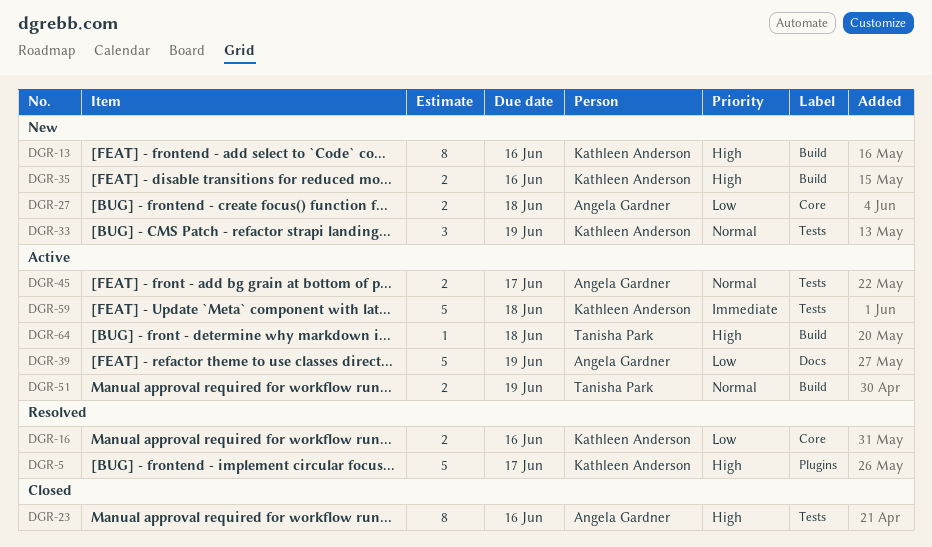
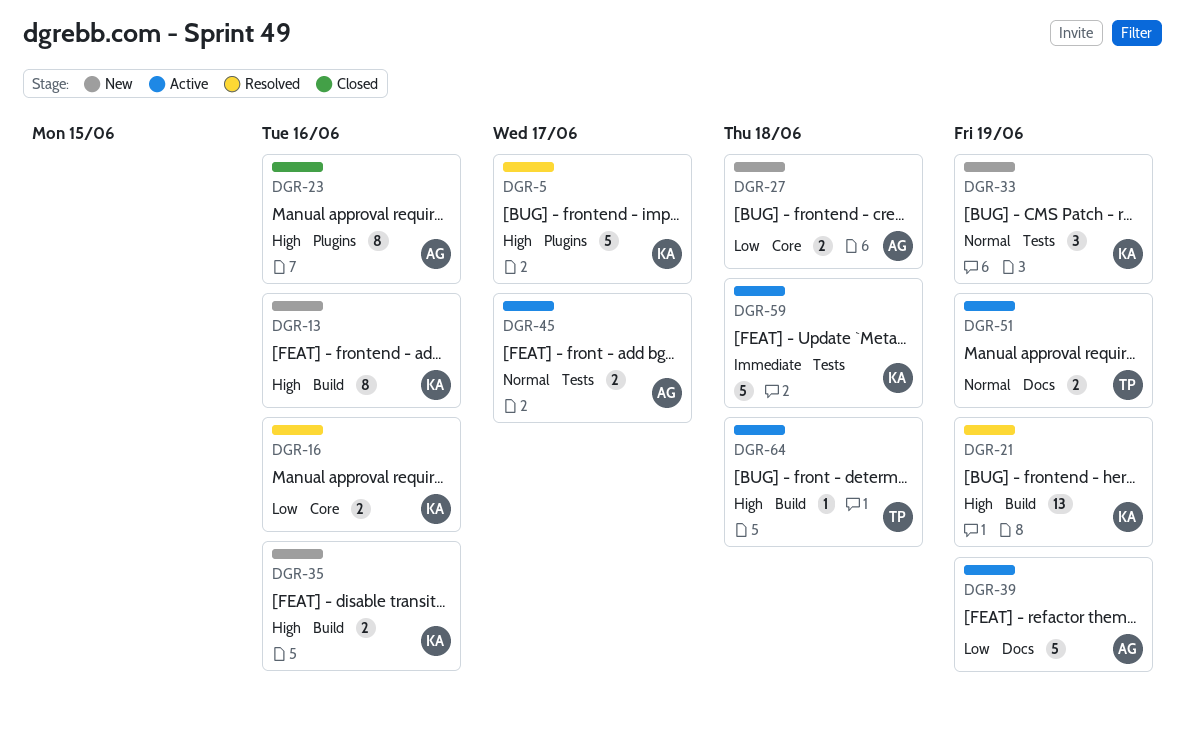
DGR-21: none -> present
DGR-23, label: Tests -> Plugins
DGR-51, label: Build -> Docs

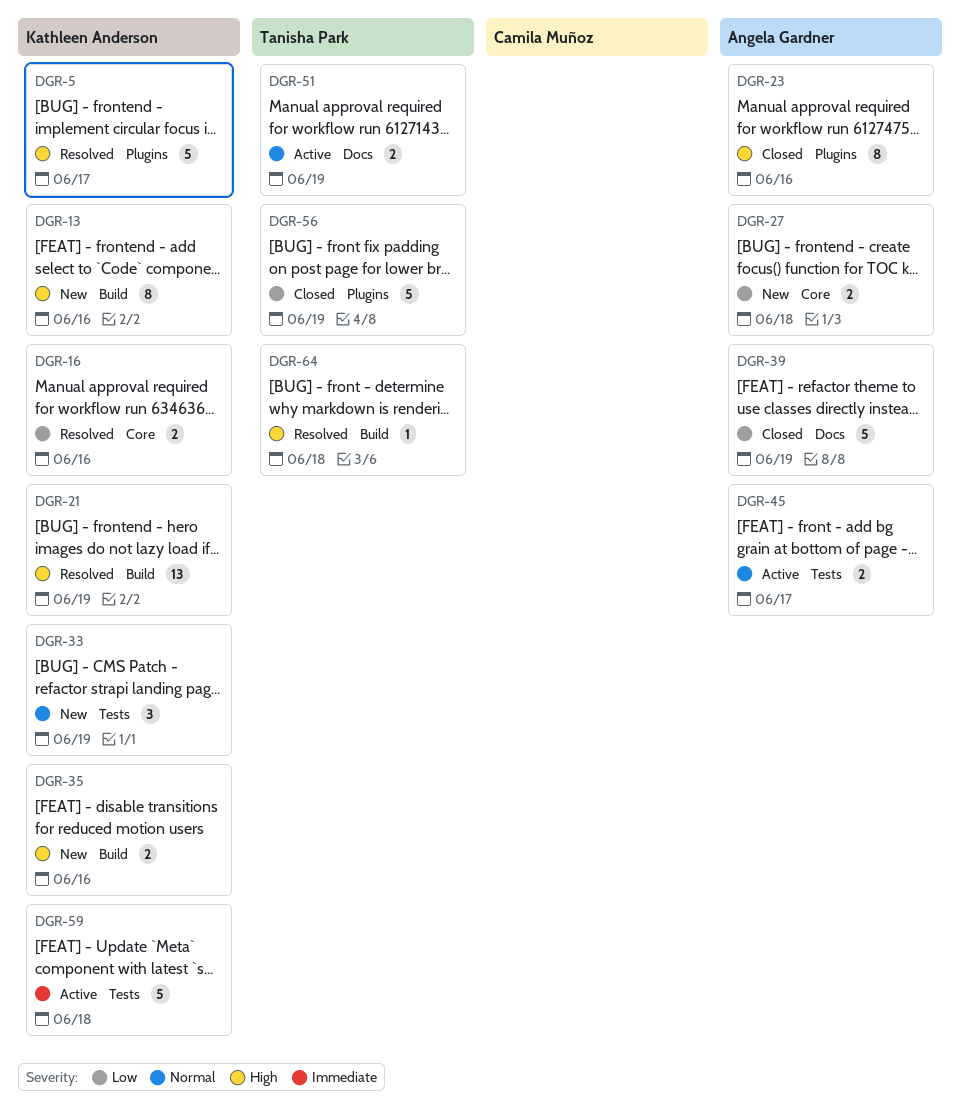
DGR-39, status: Active -> Closed
DGR-56: none -> present
DGR-64, status: Active -> Resolved

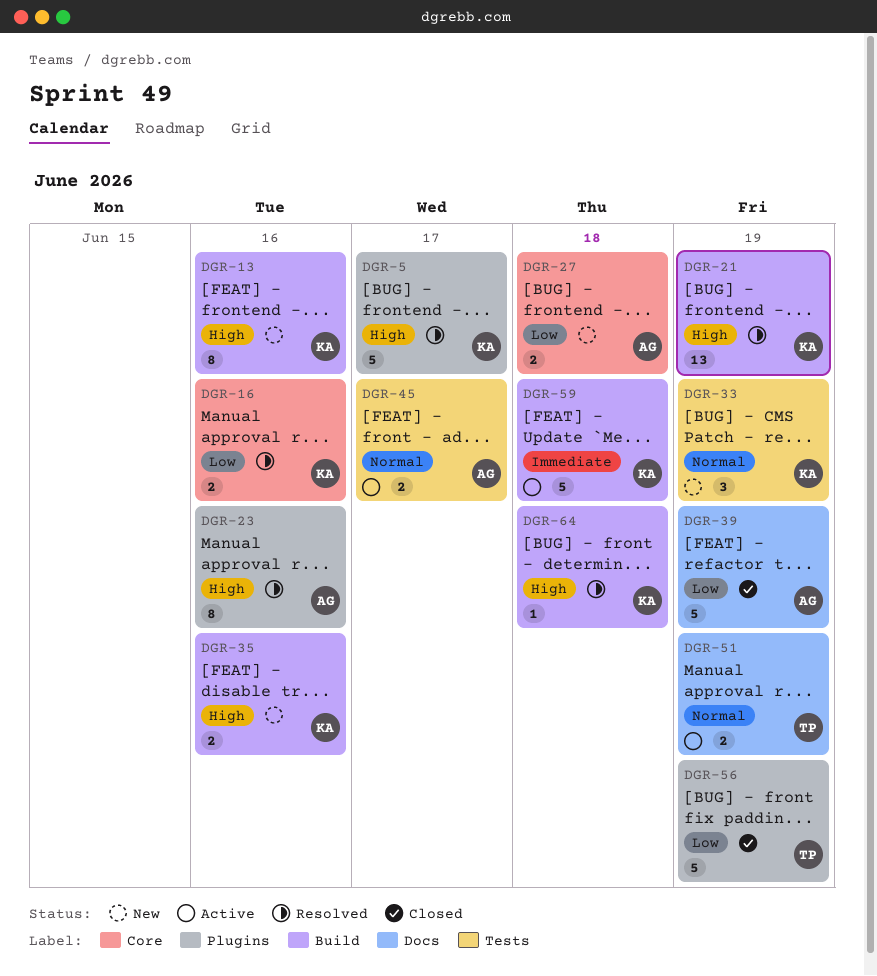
DGR-23, status: Closed -> Resolved
DGR-59, label: Tests -> Build
DGR-64, owner: Tanisha Park -> Kathleen Anderson

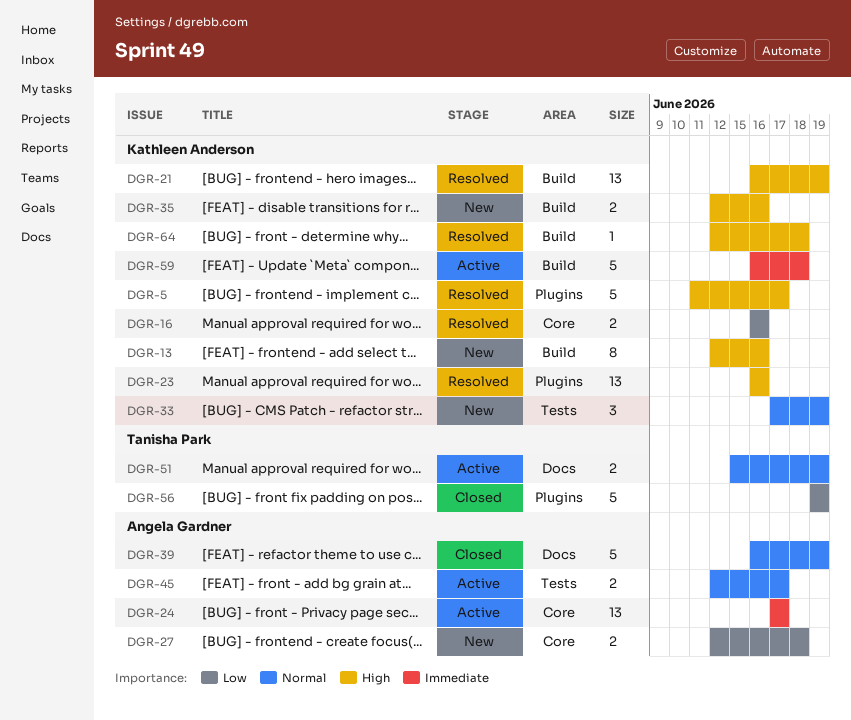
DGR-23, owner: Angela Gardner -> Kathleen Anderson
DGR-23, estimate: 8 -> 13
DGR-24: none -> present
DGR-39, priority: Low -> Normal

